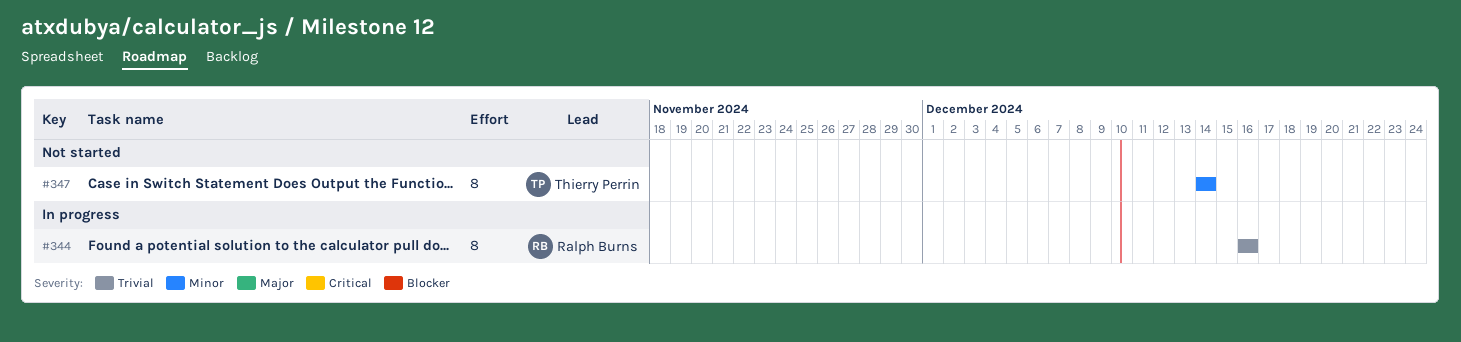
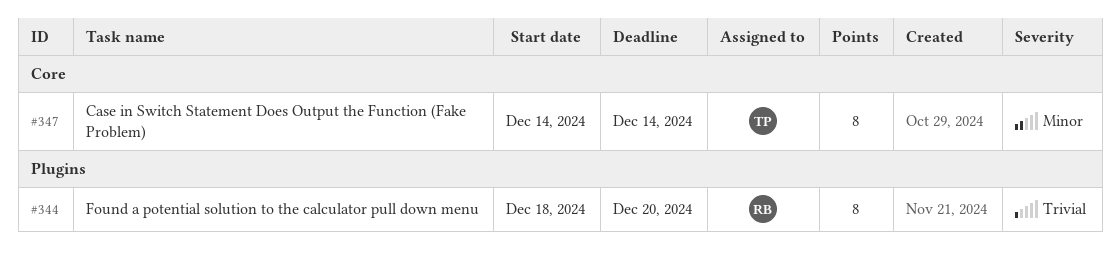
#344, start: Dec 16 -> Dec 18
#344, due: Dec 16 -> Dec 20

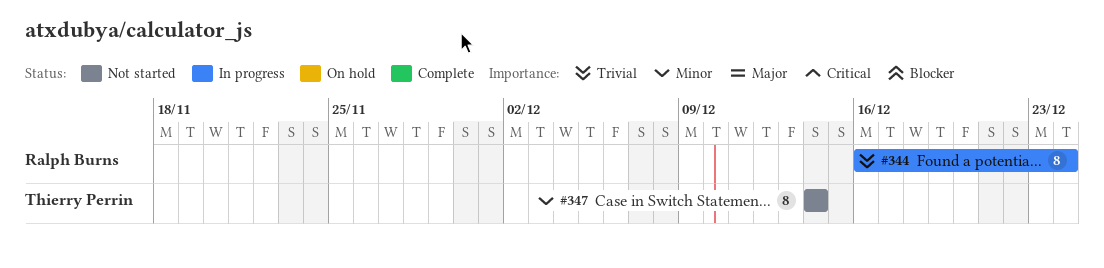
#344, start: Dec 18 -> Dec 16
#344, due: Dec 20 -> Dec 24

